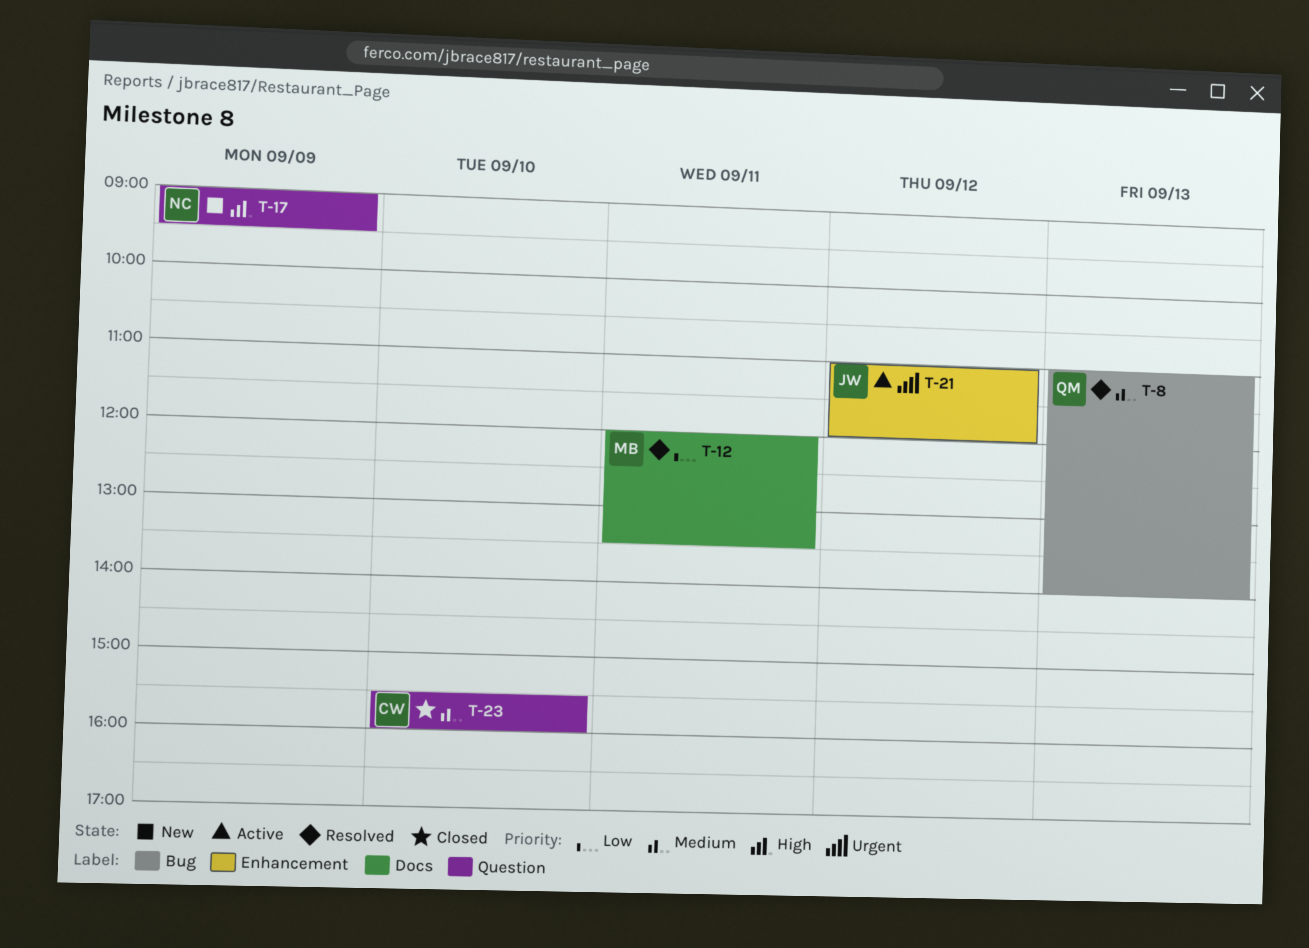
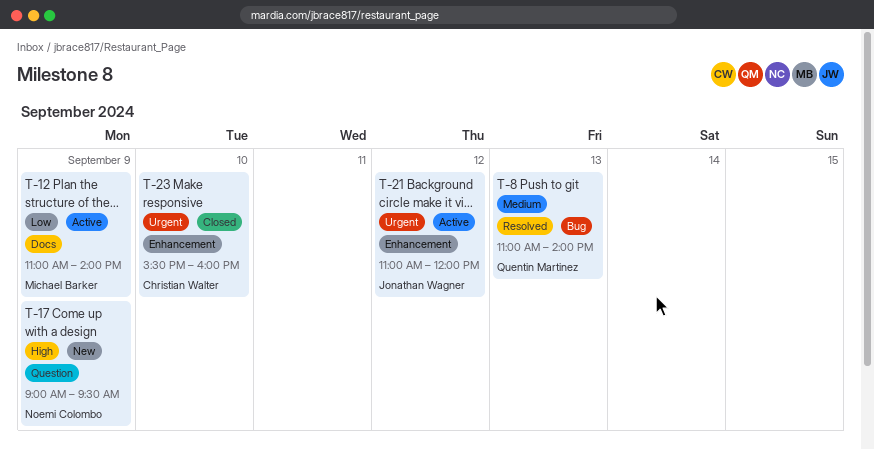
T-12, status: Resolved -> Active
T-12, day: Sep 11 -> Sep 9
T-12, begins: 12:00 -> 11:00
T-12, ends: 13:30 -> 14:00
T-23, priority: Medium -> Urgent
T-23, label: Question -> Enhancement

